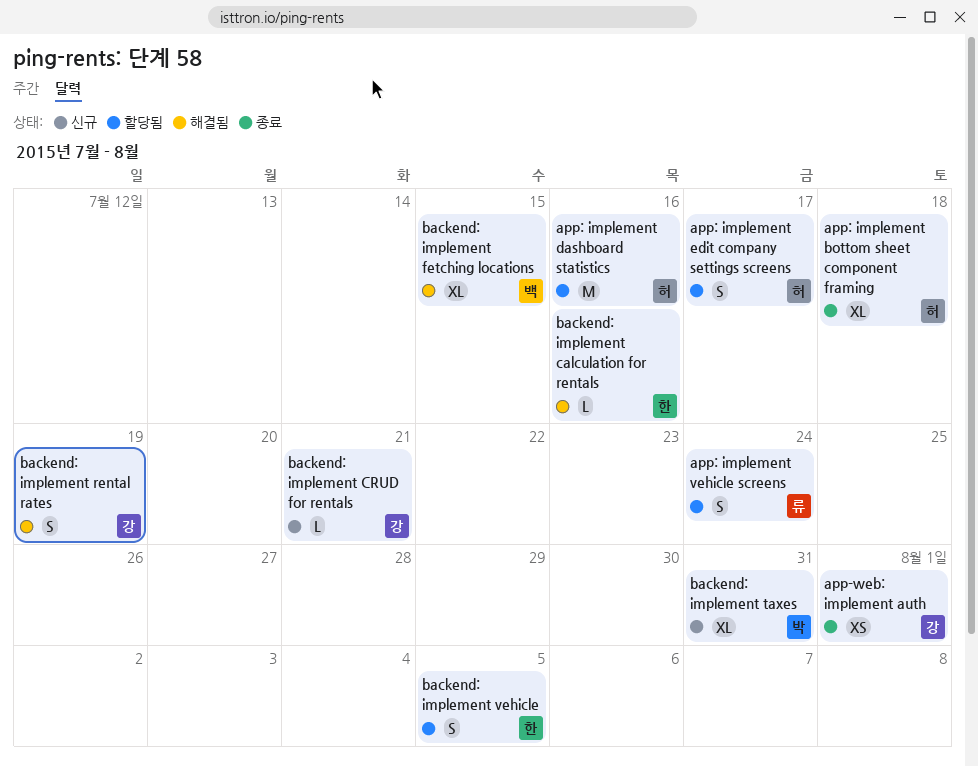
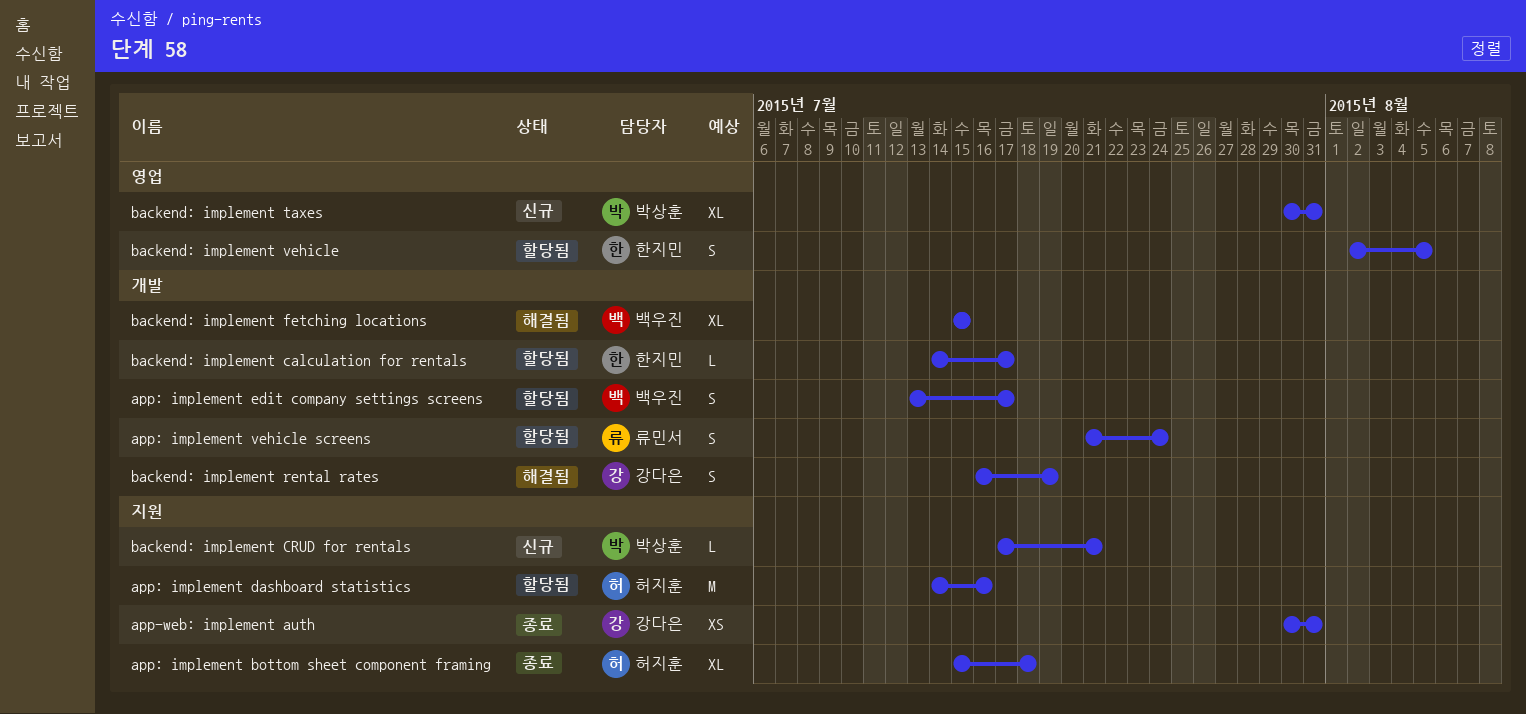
app-web: implement auth, due: Aug 1 -> Jul 31
app: implement edit company settings screens, owner: 허지훈 -> 백우진
backend: implement calculation for rentals, status: 해결됨 -> 할당됨
backend: implement calculation for rentals, due: Jul 16 -> Jul 17
backend: implement CRUD for rentals, owner: 강다은 -> 박상훈

